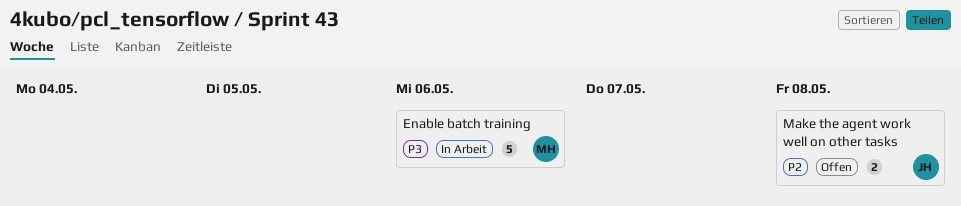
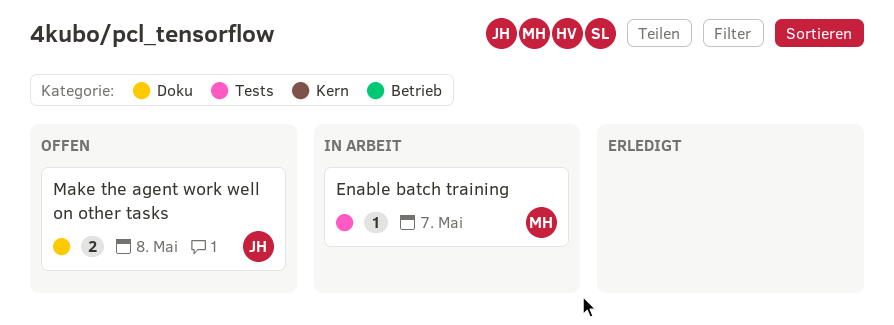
Enable batch training, estimate: 5 -> 1
Enable batch training, due: May 6 -> May 7

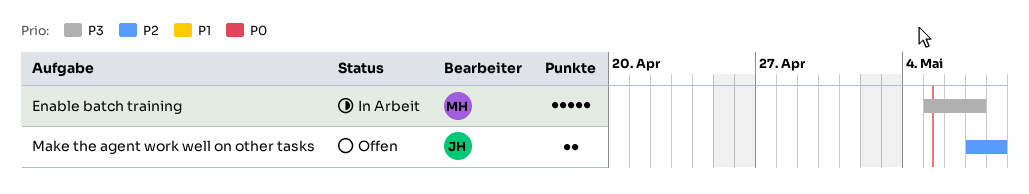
Enable batch training, estimate: 1 -> 5

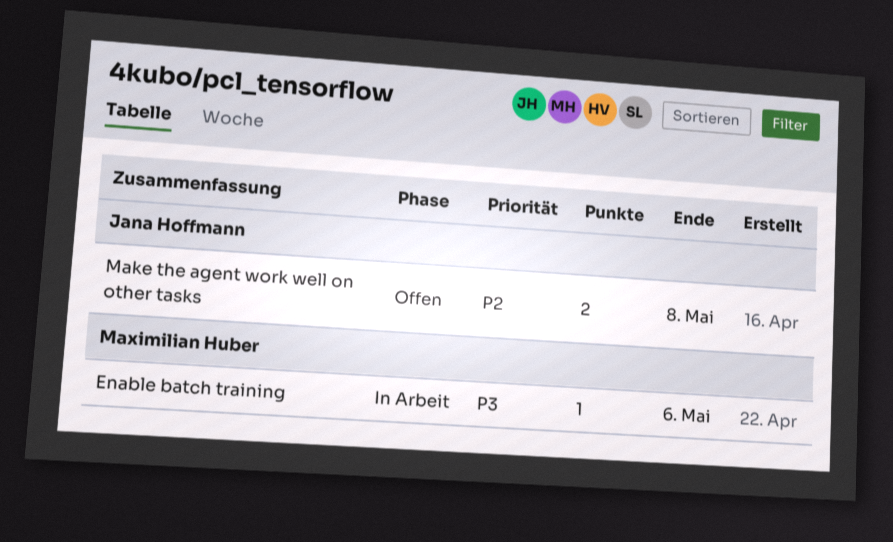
Enable batch training, estimate: 5 -> 1
Enable batch training, due: May 7 -> May 6

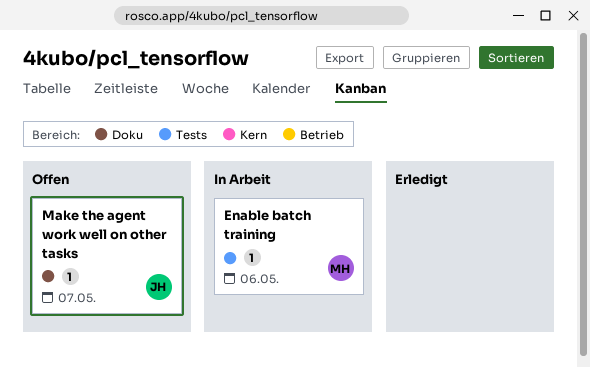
Make the agent work well on other tasks, estimate: 2 -> 1
Make the agent work well on other tasks, due: May 8 -> May 7

